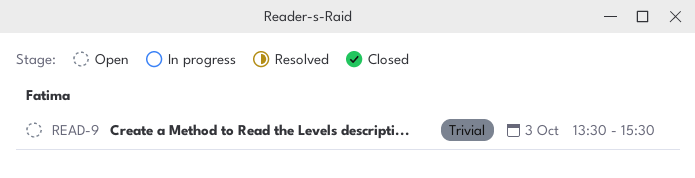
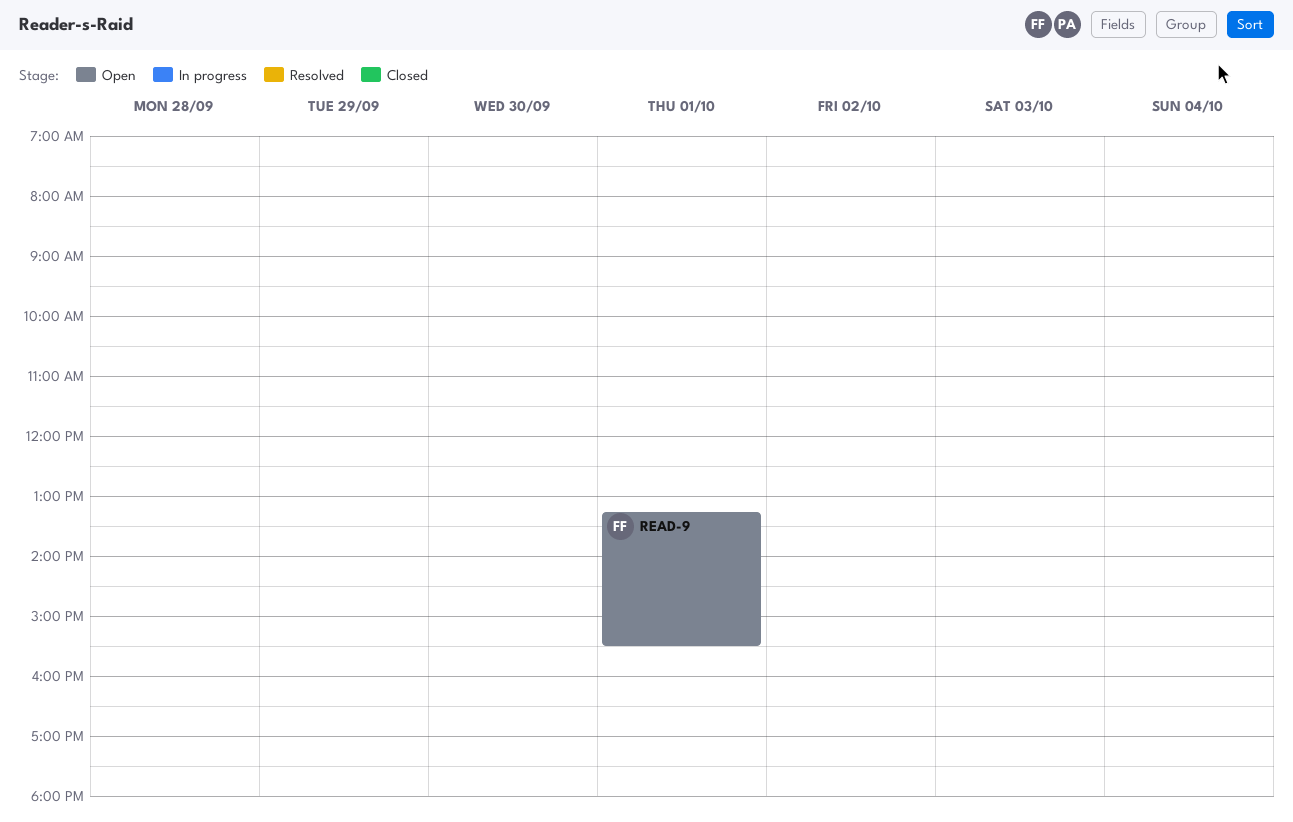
READ-9, day: Oct 3 -> Oct 1
READ-9, begins: 13:30 -> 13:15

